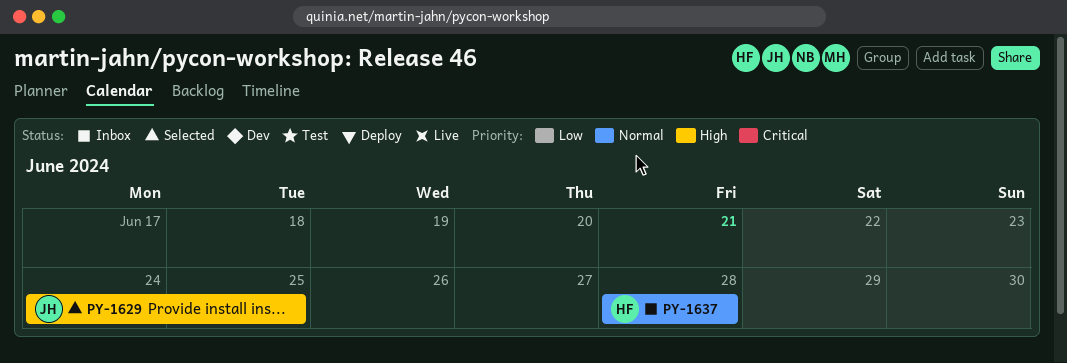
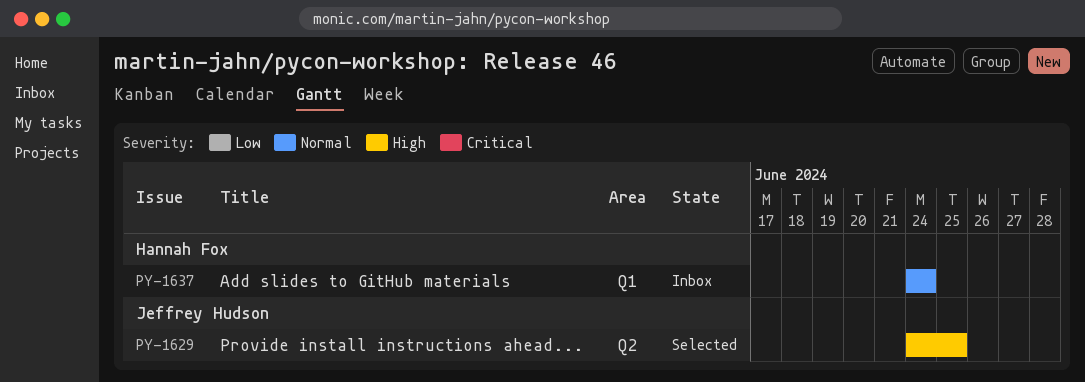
PY-1637, start: Jun 28 -> Jun 24
PY-1637, due: Jun 28 -> Jun 24

